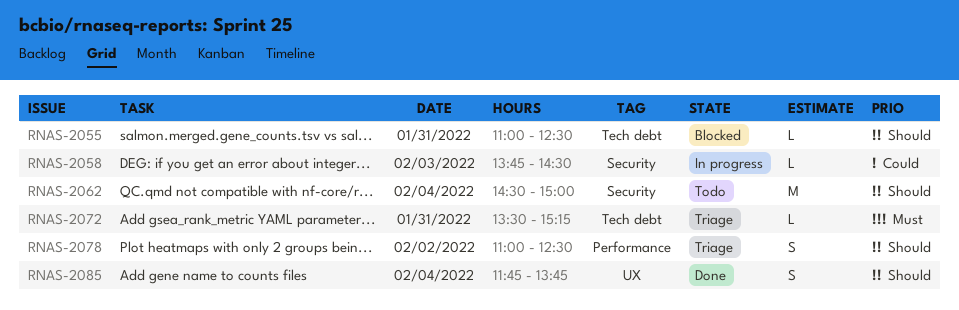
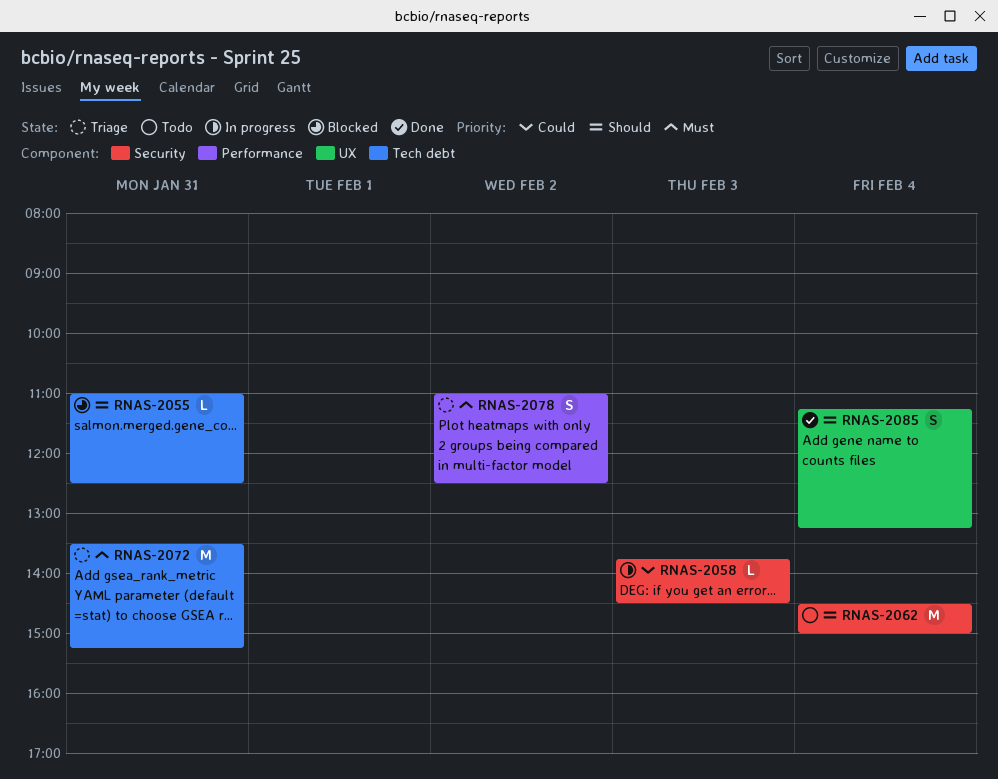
RNAS-2072, estimate: L -> M
RNAS-2078, priority: Should -> Must
RNAS-2085, begins: 11:45 -> 11:15
RNAS-2085, ends: 13:45 -> 13:15

